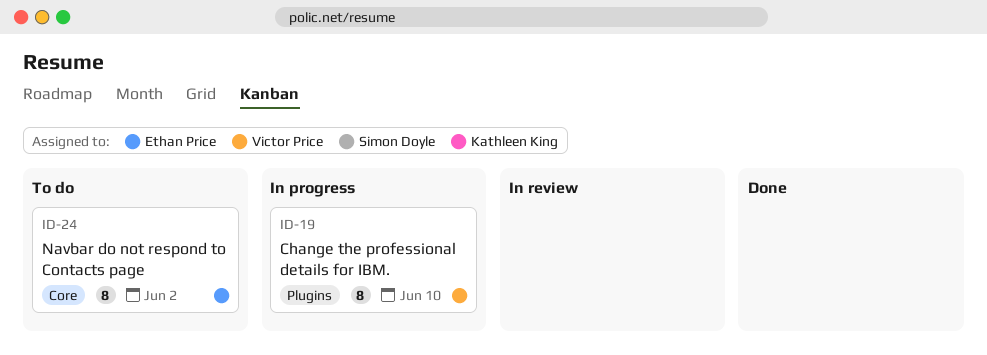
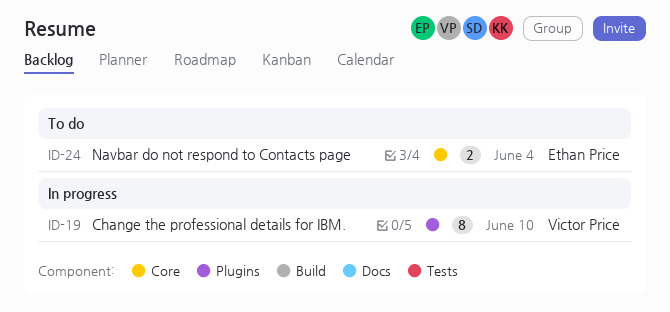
ID-24, estimate: 8 -> 2
ID-24, due: Jun 2 -> Jun 4

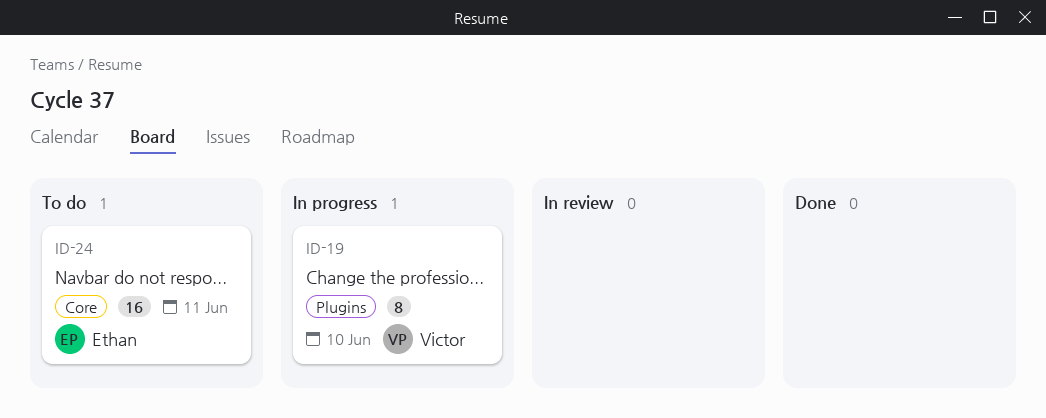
ID-24, estimate: 2 -> 16
ID-24, due: Jun 4 -> Jun 11

